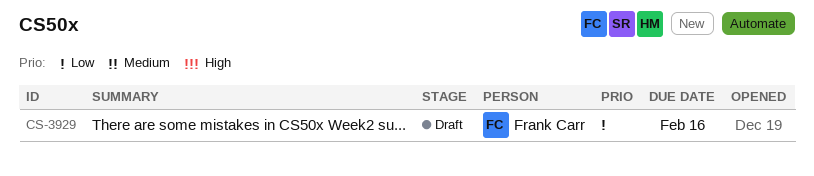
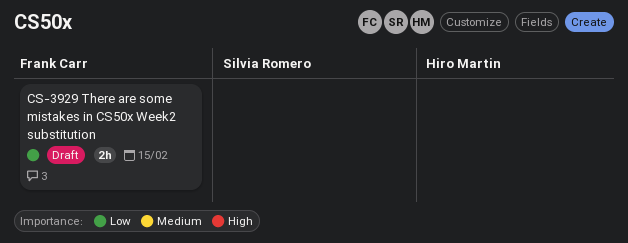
CS-3929, due: Feb 16 -> Feb 15

